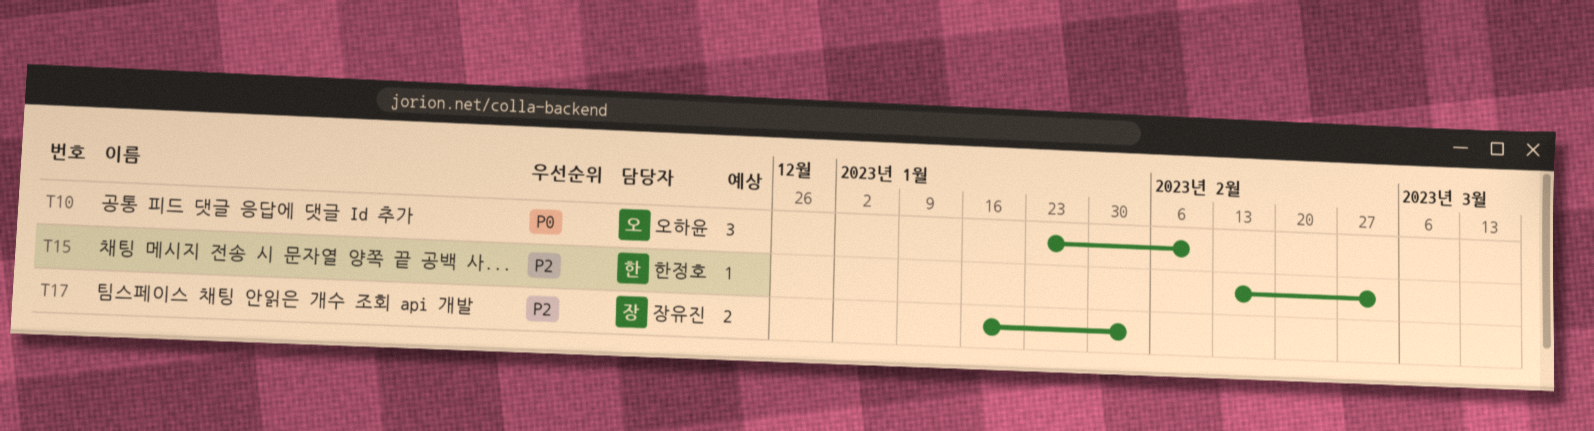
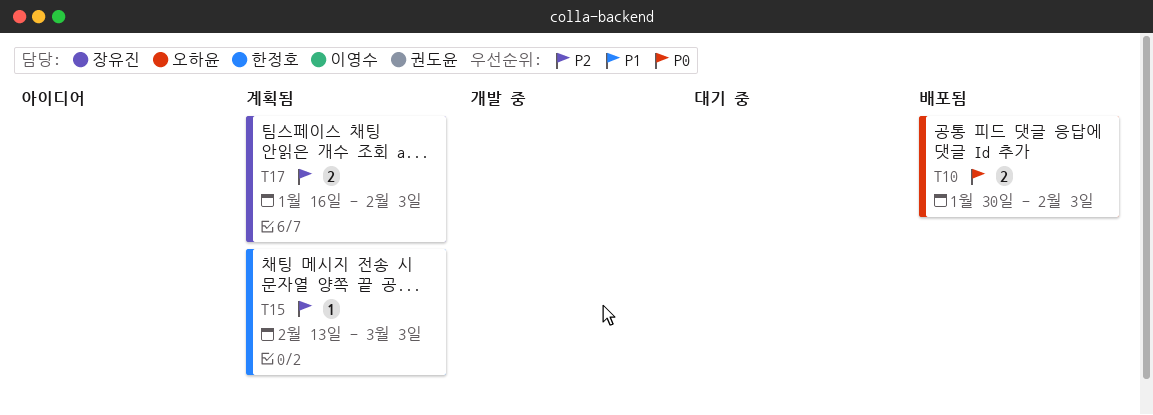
T10, estimate: 3 -> 2
T10, start: Jan 23 -> Jan 30
T10, due: Feb 10 -> Feb 3

